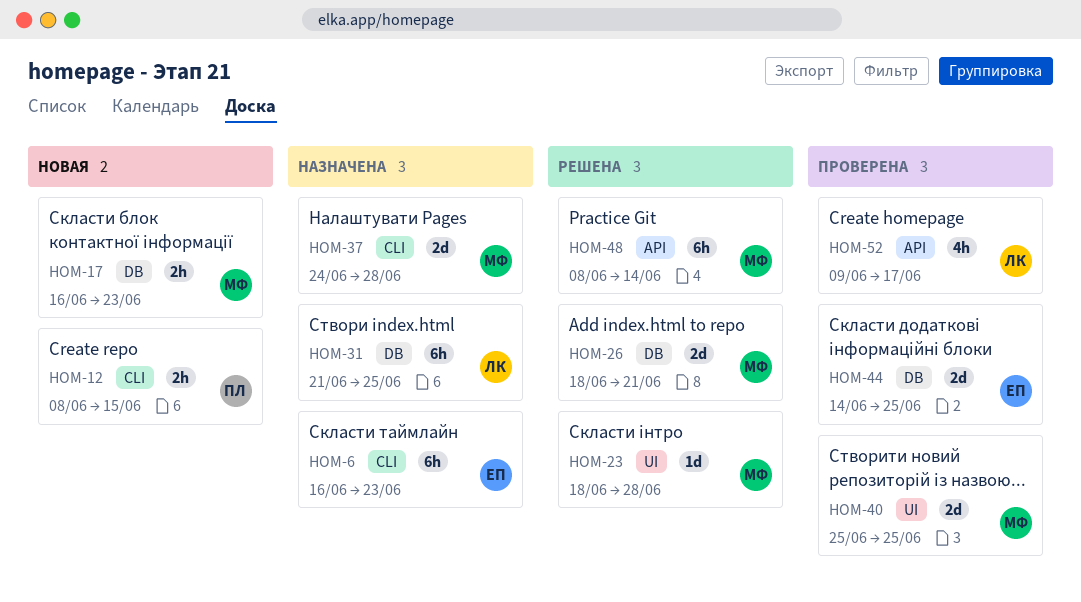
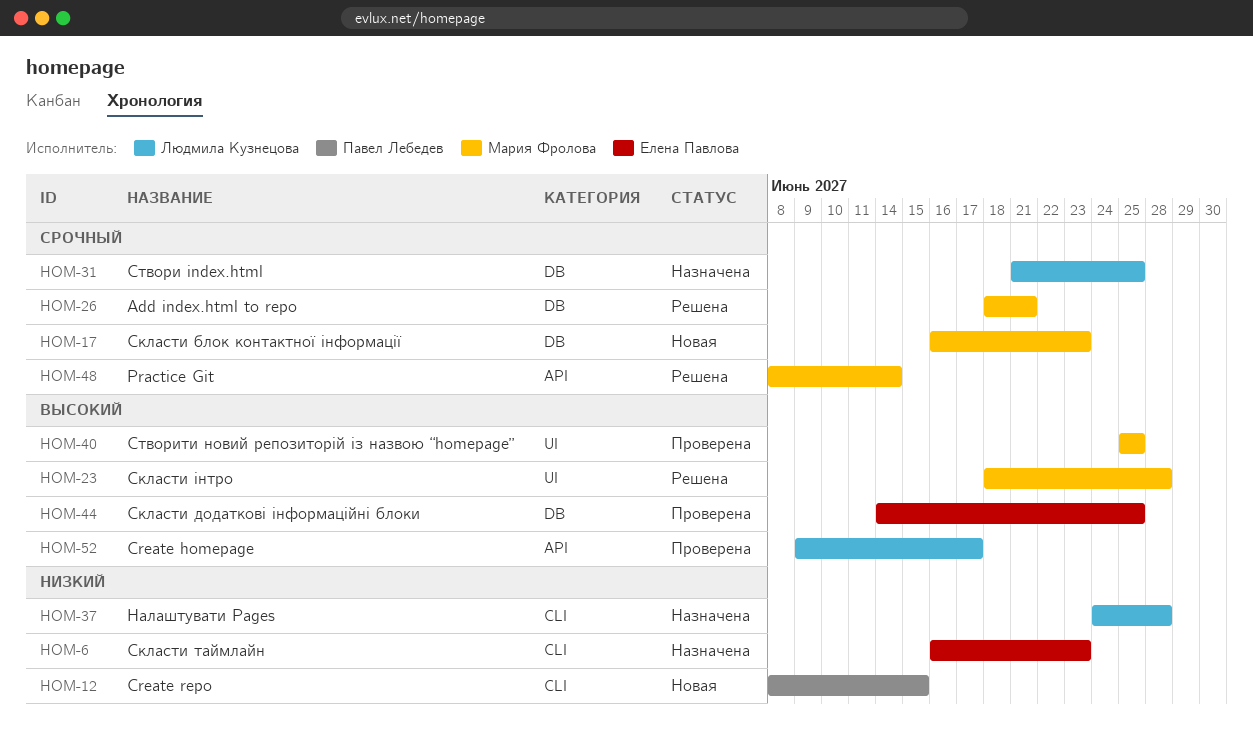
HOM-37, owner: Мария Фролова -> Людмила Кузнецова

